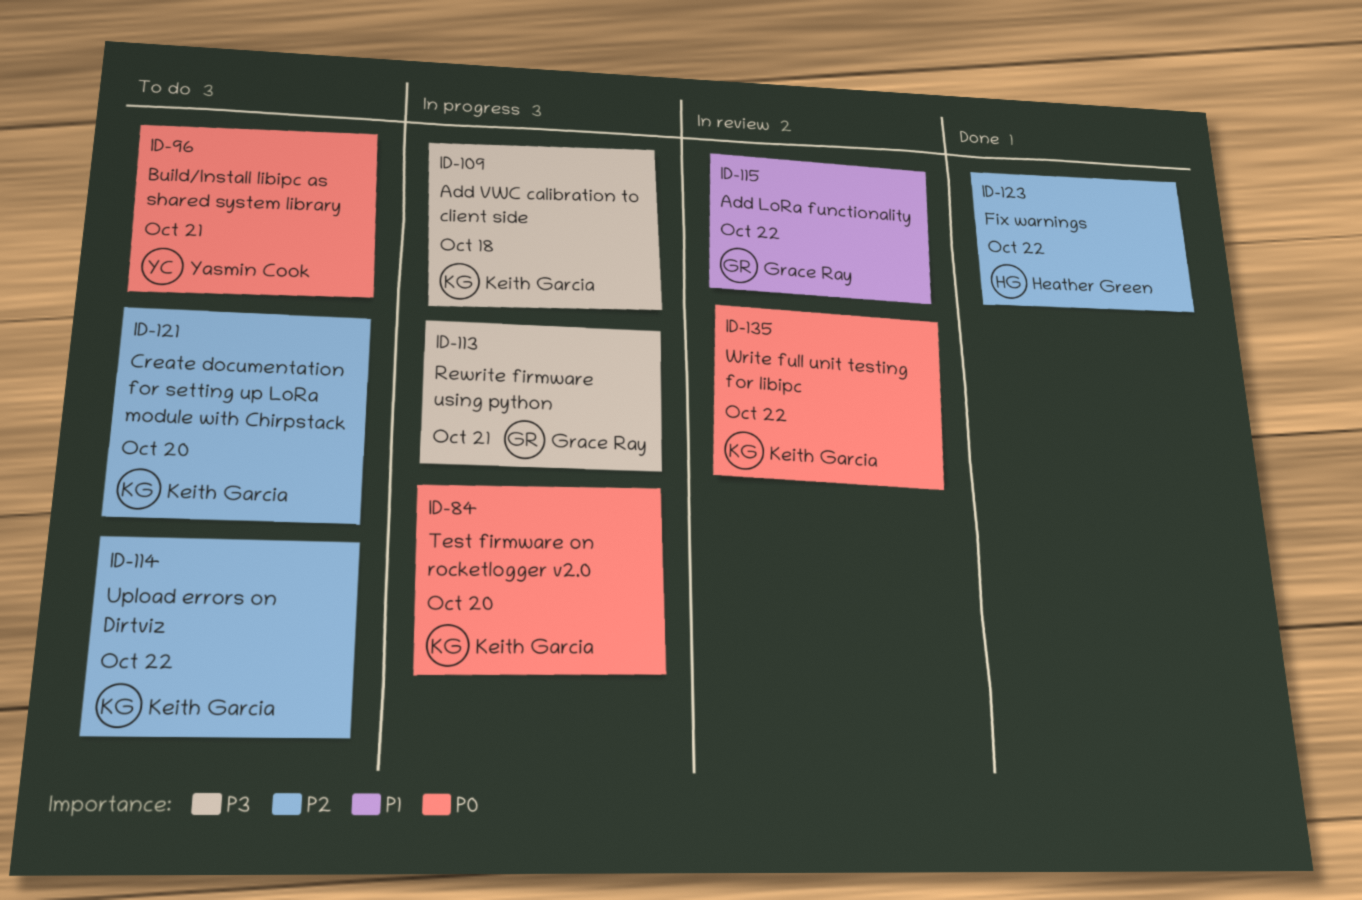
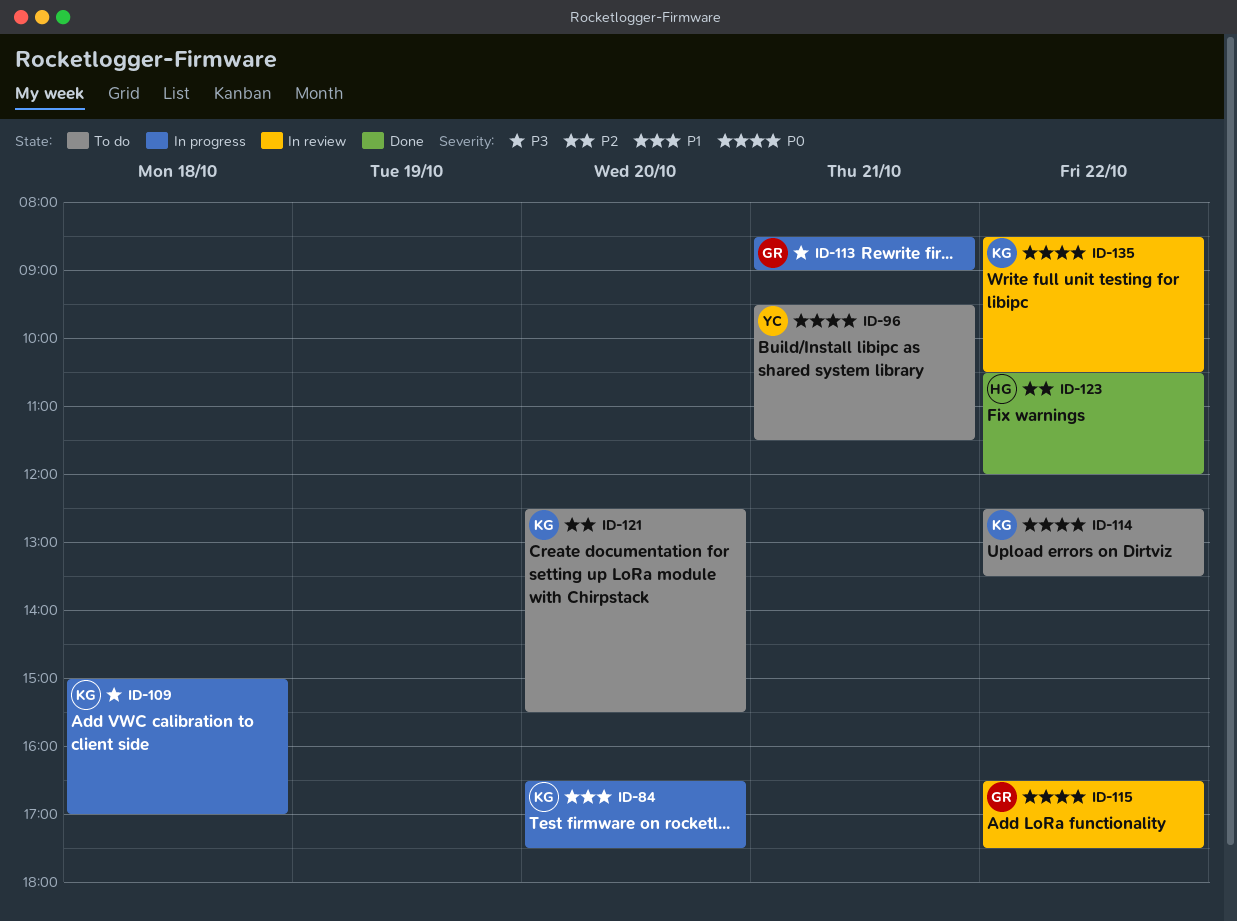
ID-84, priority: P0 -> P1
ID-114, priority: P2 -> P0
ID-115, priority: P1 -> P0

